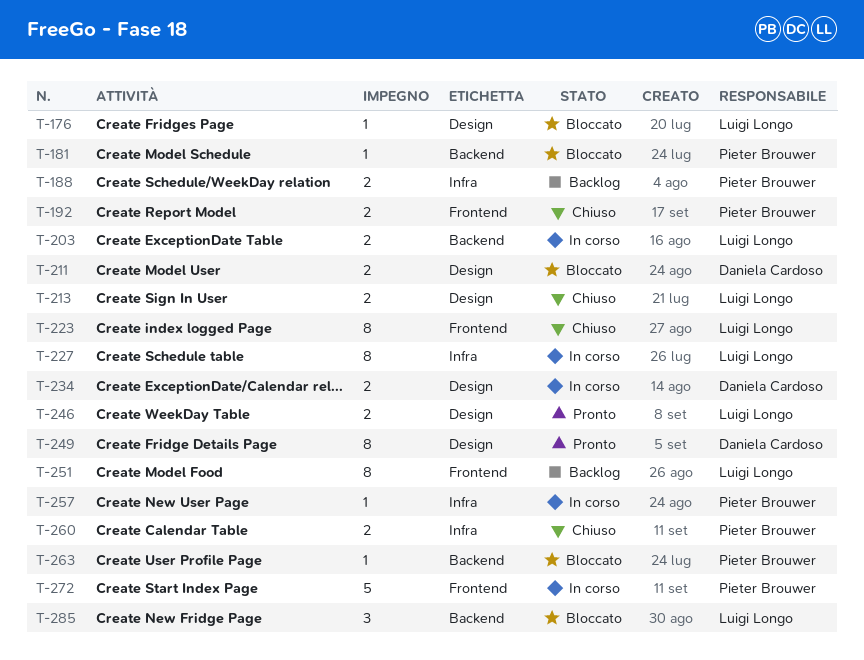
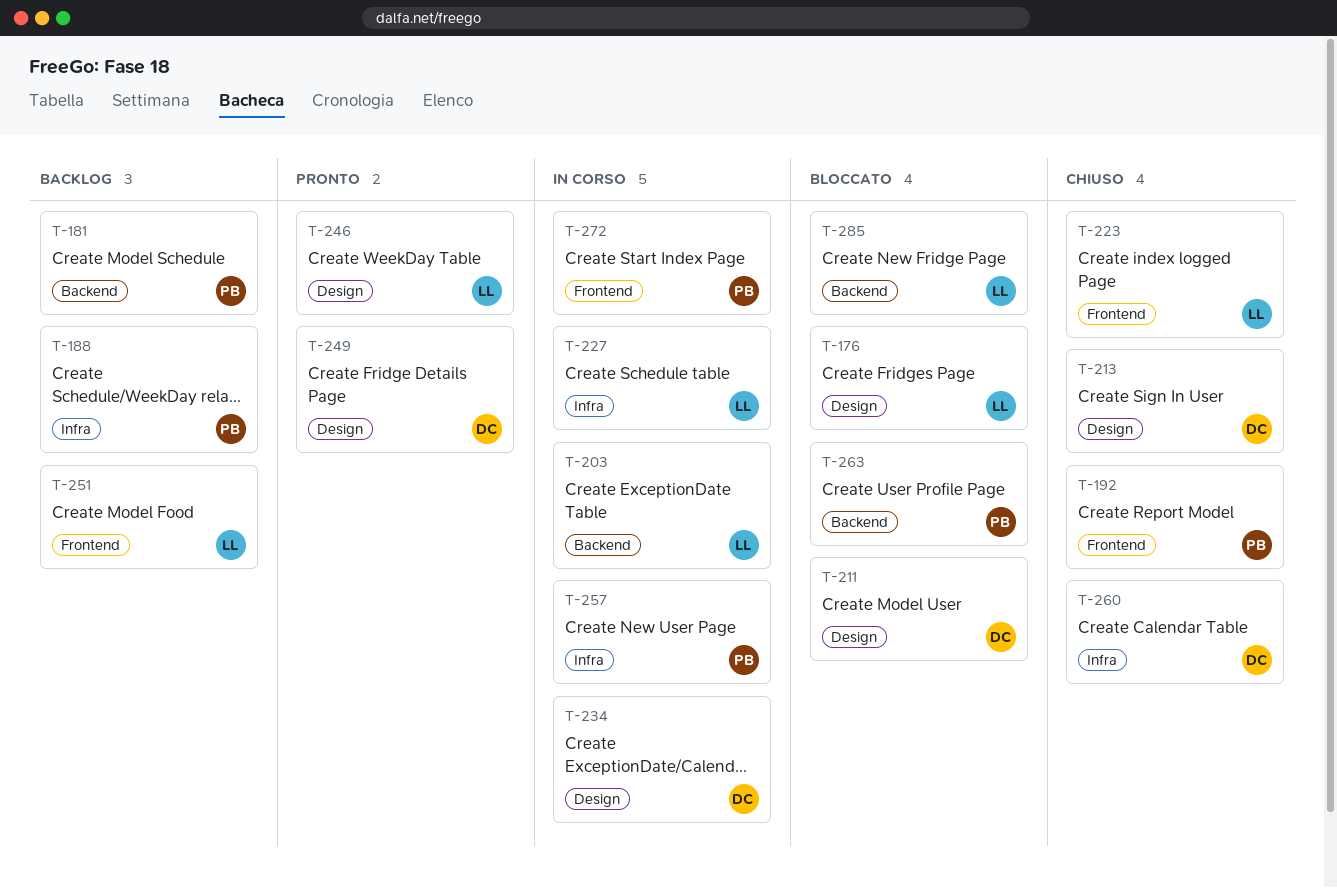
T-181, status: Bloccato -> Backlog
T-213, owner: Luigi Longo -> Daniela Cardoso
T-260, owner: Pieter Brouwer -> Daniela Cardoso

